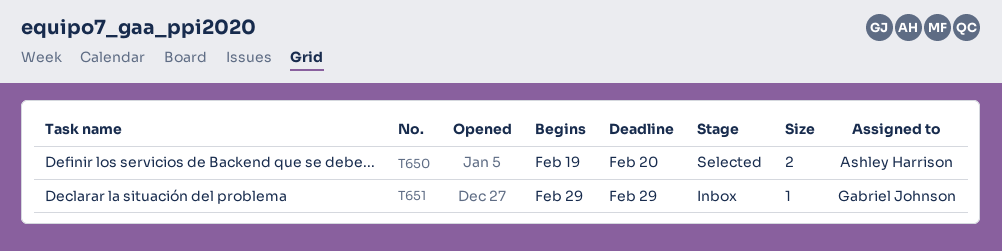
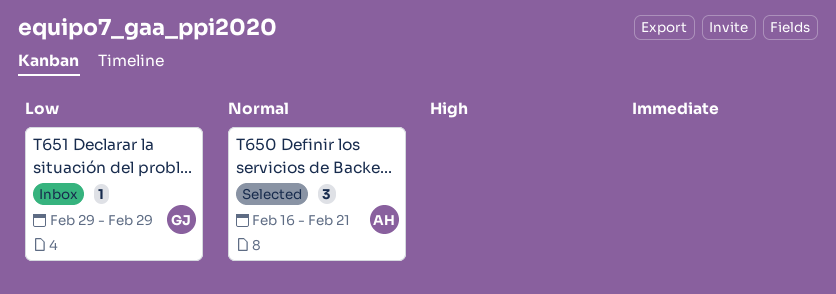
T650, estimate: 2 -> 3
T650, start: Feb 19 -> Feb 16
T650, due: Feb 20 -> Feb 21

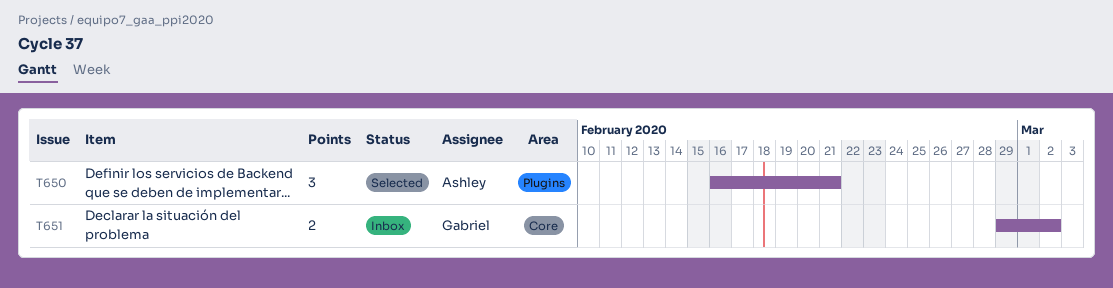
T651, estimate: 1 -> 2
T651, due: Feb 29 -> Mar 2

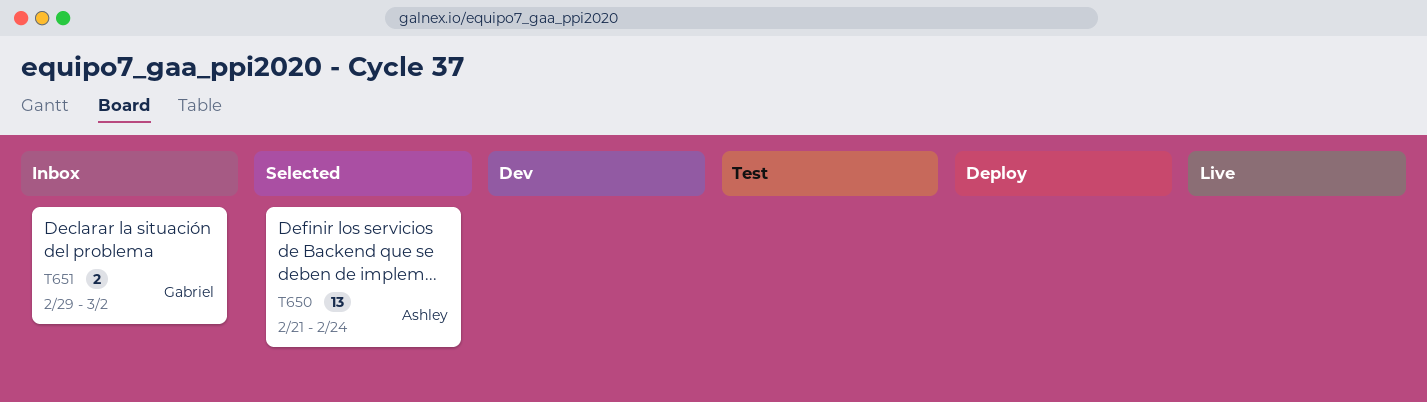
T650, estimate: 3 -> 13
T650, start: Feb 16 -> Feb 21
T650, due: Feb 21 -> Feb 24

